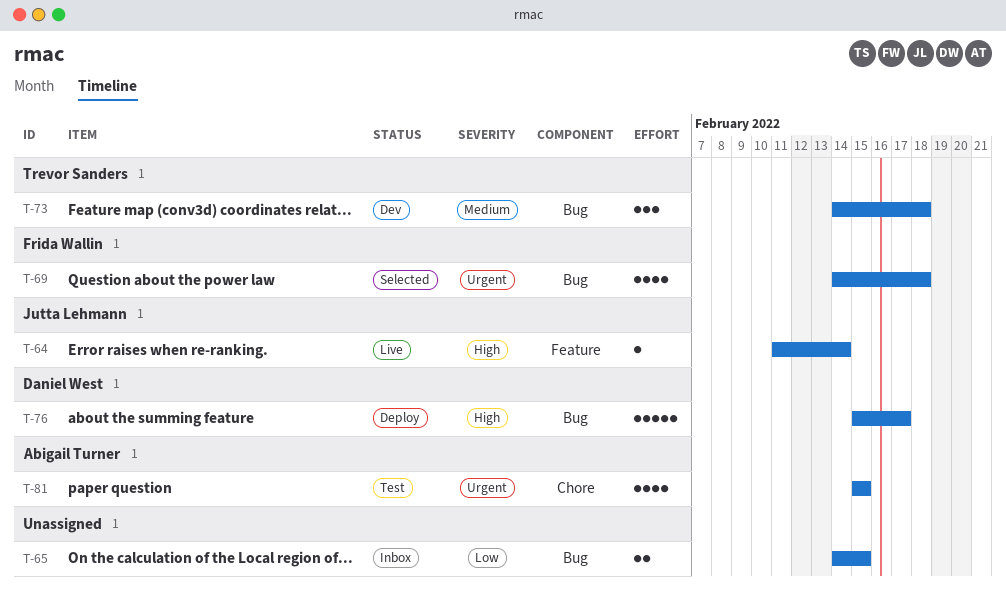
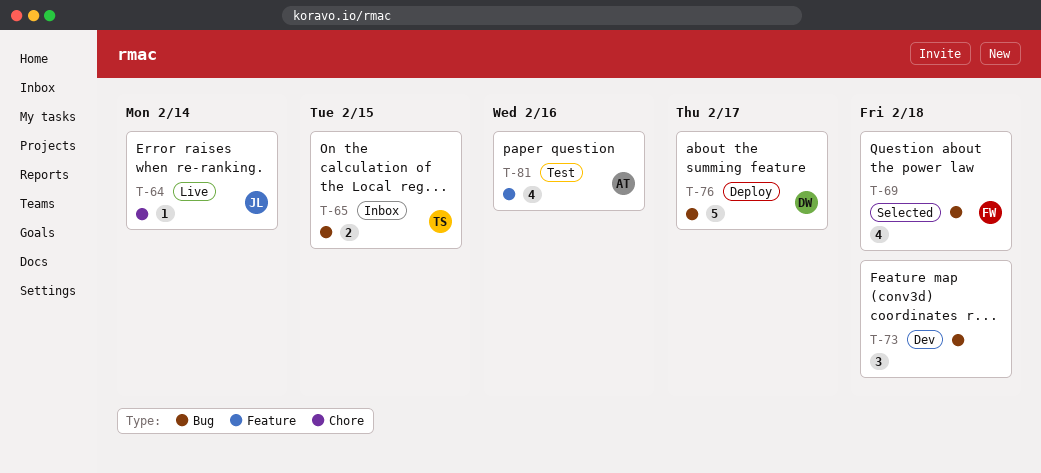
T-64, label: Feature -> Chore
T-65, owner: none -> Trevor Sanders
T-73, owner: Trevor Sanders -> none
T-81, label: Chore -> Feature
T-81, due: Feb 15 -> Feb 16

